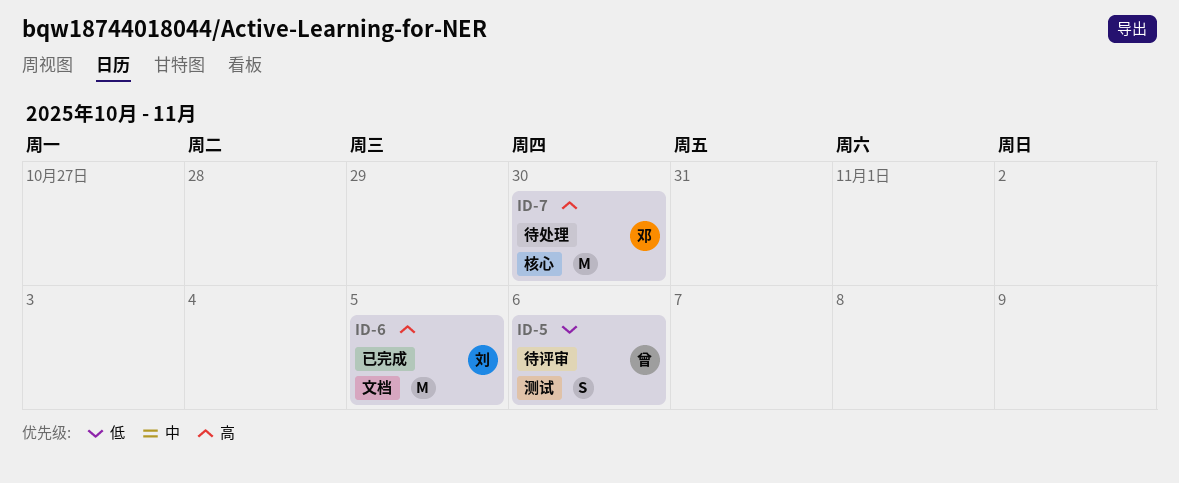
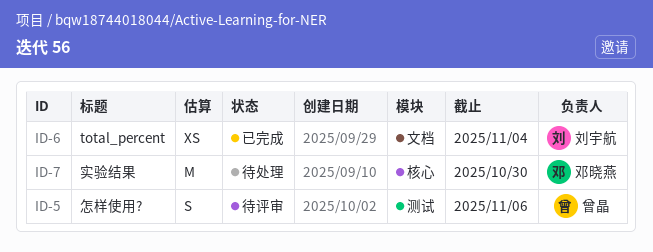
ID-6, estimate: M -> XS
ID-6, due: Nov 5 -> Nov 4

